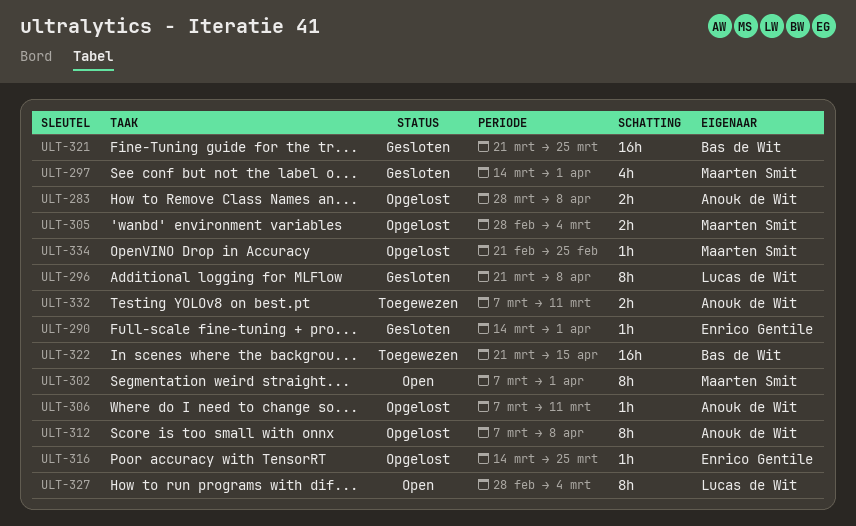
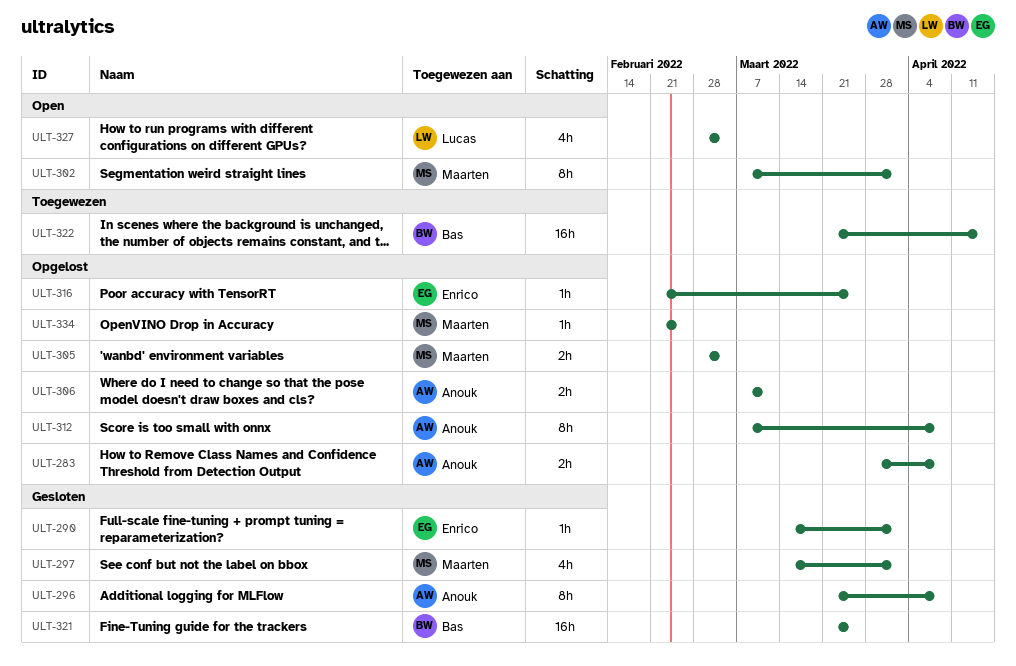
ULT-296, owner: Lucas de Wit -> Anouk de Wit
ULT-306, estimate: 1h -> 2h
ULT-316, start: Mar 14 -> Feb 21
ULT-327, estimate: 8h -> 4h
ULT-332: present -> none

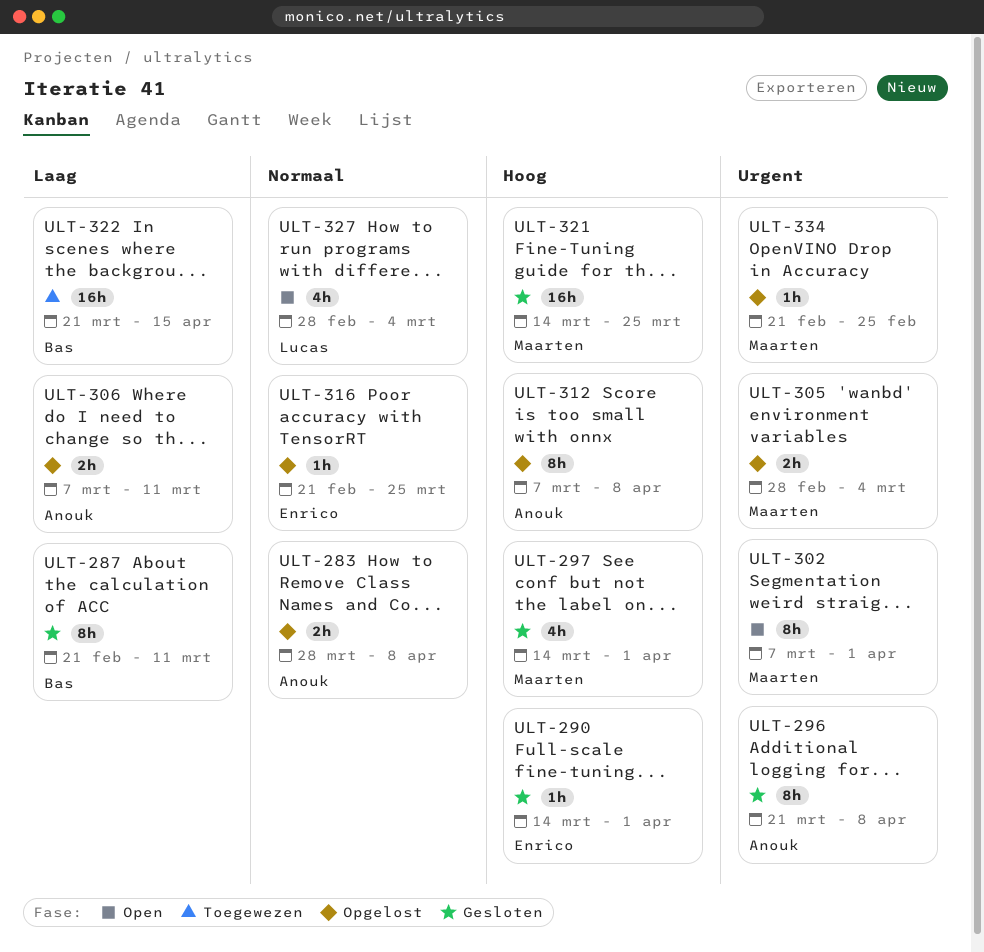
ULT-287: none -> present
ULT-321, owner: Bas -> Maarten
ULT-321, start: Mar 21 -> Mar 14

